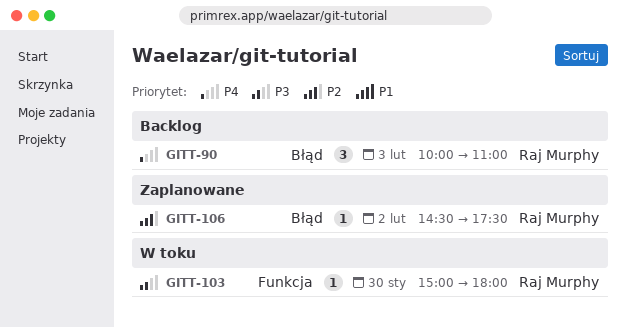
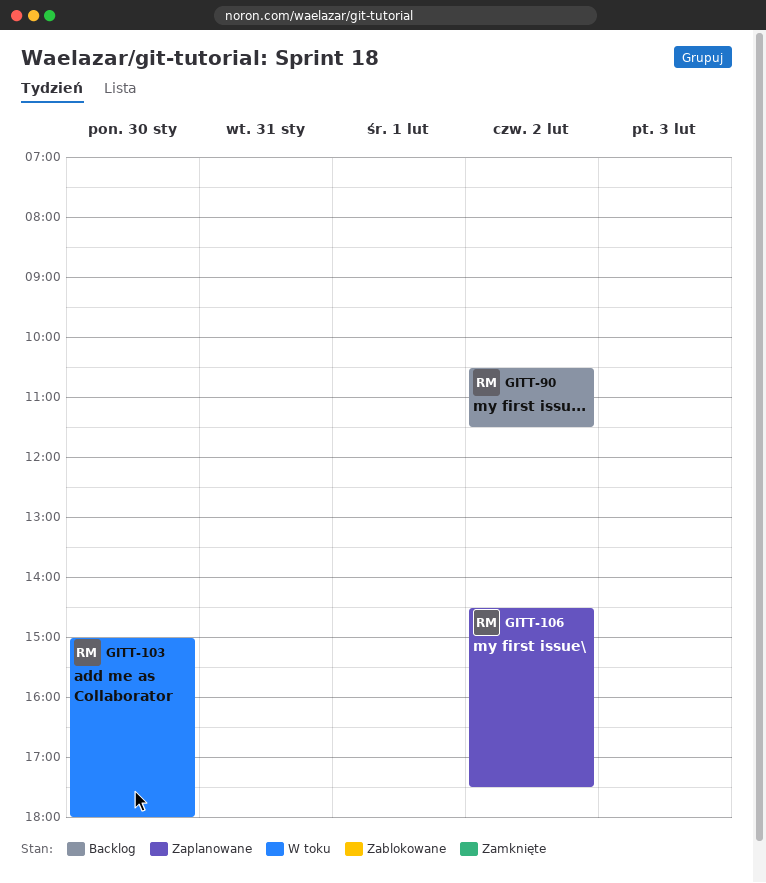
GITT-90, day: Feb 3 -> Feb 2
GITT-90, begins: 10:00 -> 10:30
GITT-90, ends: 11:00 -> 11:30

